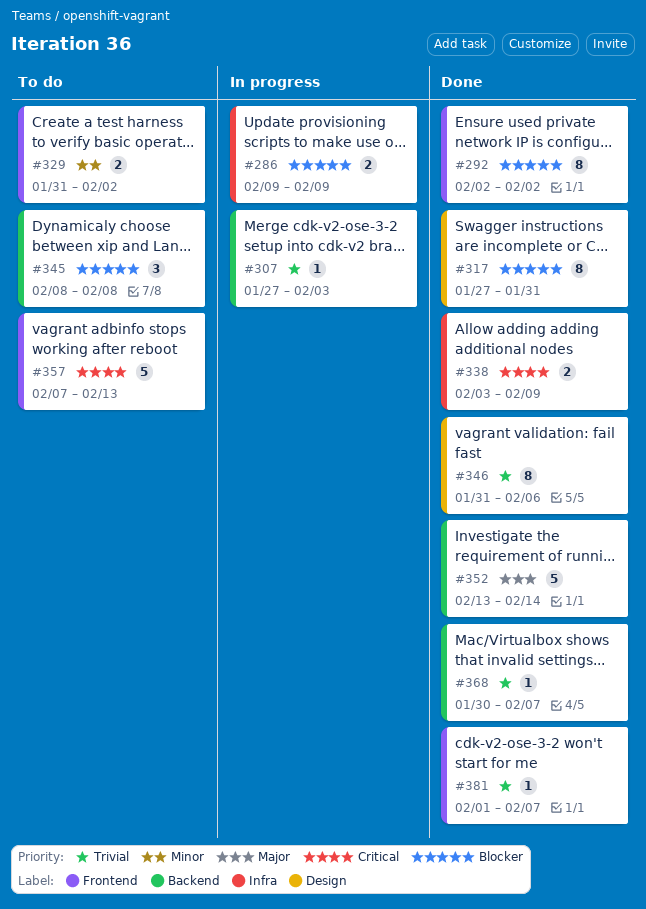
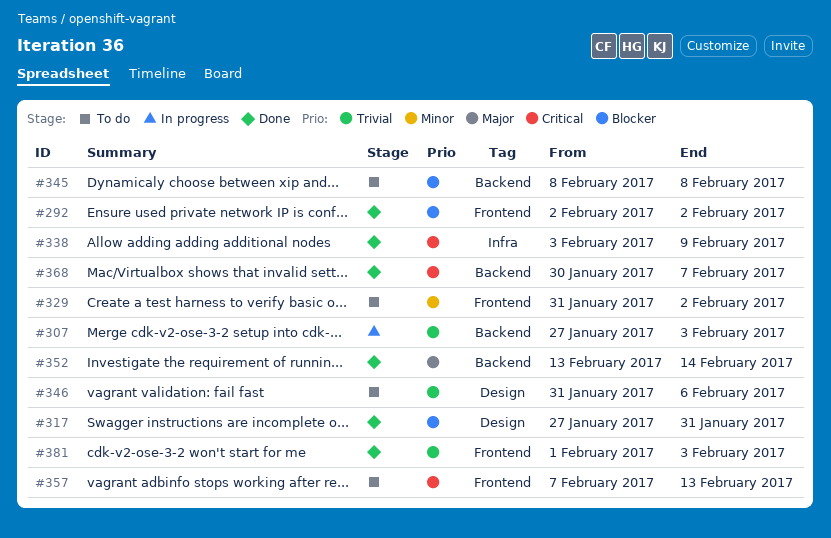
#286: present -> none
#346, status: Done -> To do
#368, priority: Trivial -> Critical
#381, due: Feb 7 -> Feb 3

